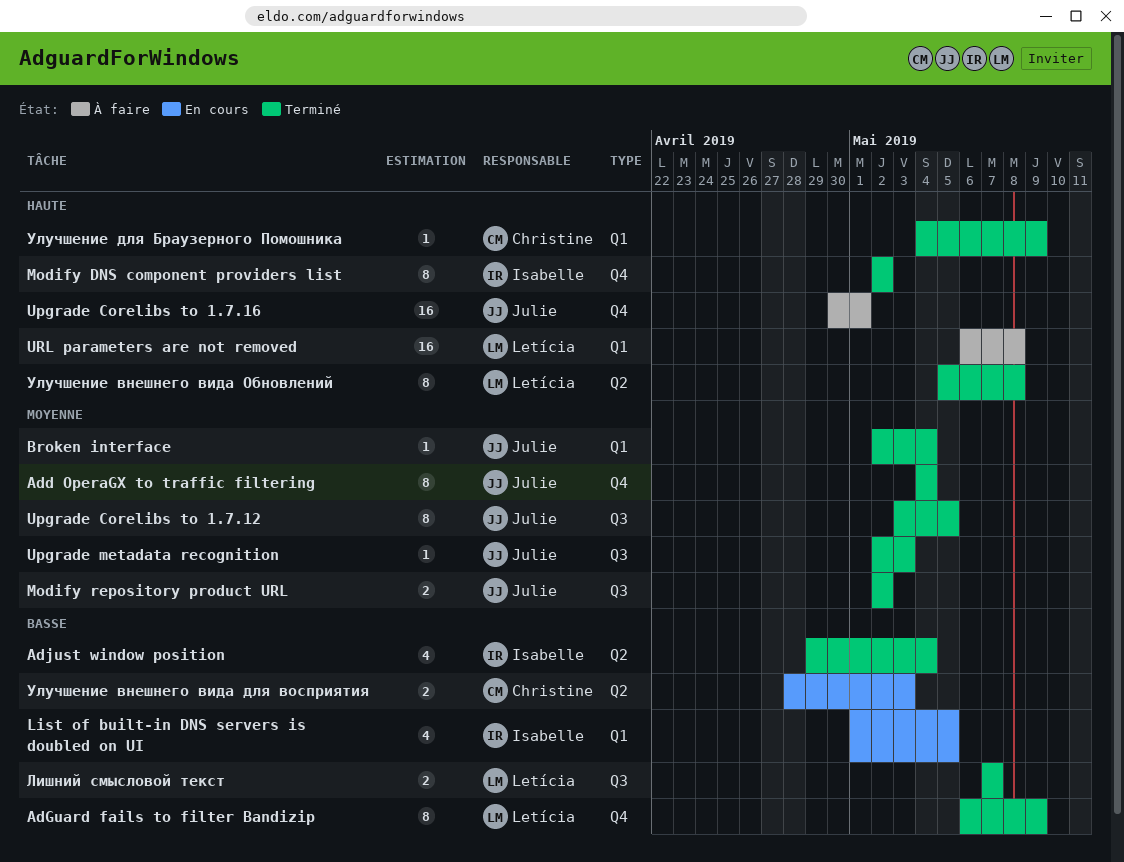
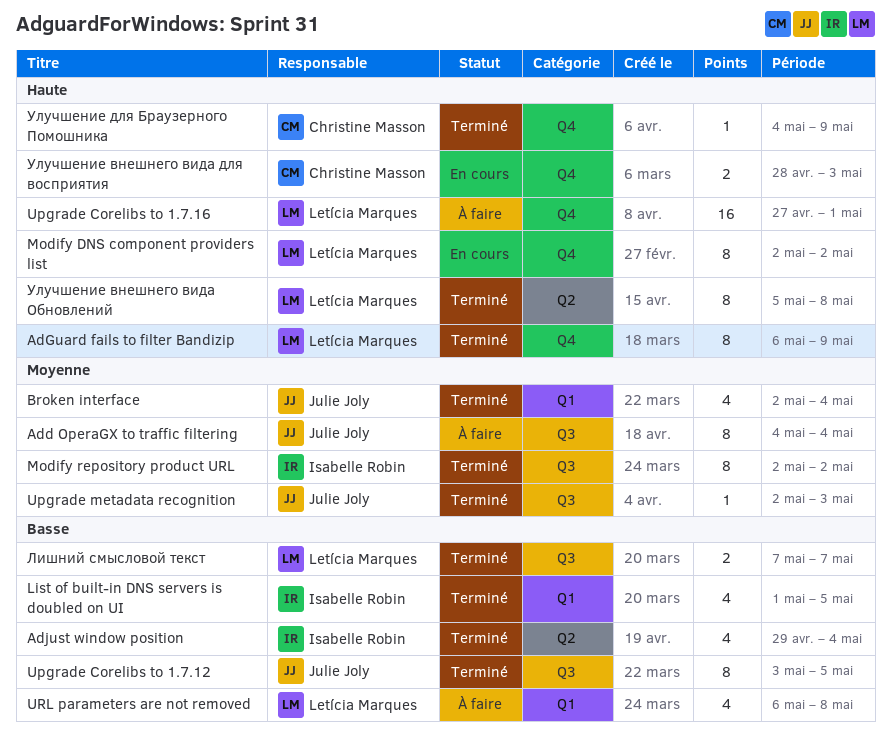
Add OperaGX to traffic filtering, status: Terminé -> À faire
Add OperaGX to traffic filtering, label: Q4 -> Q3
AdGuard fails to filter Bandizip, priority: Basse -> Haute
Broken interface, estimate: 1 -> 4
List of built-in DNS servers is doubled on UI, status: En cours -> Terminé
Modify DNS component providers list, status: Terminé -> En cours
Modify DNS component providers list, owner: Isabelle Robin -> Letícia Marques
Modify repository product URL, owner: Julie Joly -> Isabelle Robin
Modify repository product URL, estimate: 2 -> 8
Upgrade Corelibs to 1.7.12, priority: Moyenne -> Basse
Upgrade Corelibs to 1.7.16, owner: Julie Joly -> Letícia Marques
Upgrade Corelibs to 1.7.16, start: Apr 30 -> Apr 27
URL parameters are not removed, priority: Haute -> Basse
URL parameters are not removed, estimate: 16 -> 4
Улучшение внешнего вида для восприятия, priority: Basse -> Haute
Улучшение внешнего вида для восприятия, label: Q2 -> Q4
Улучшение для Браузерного Помошника, label: Q1 -> Q4

